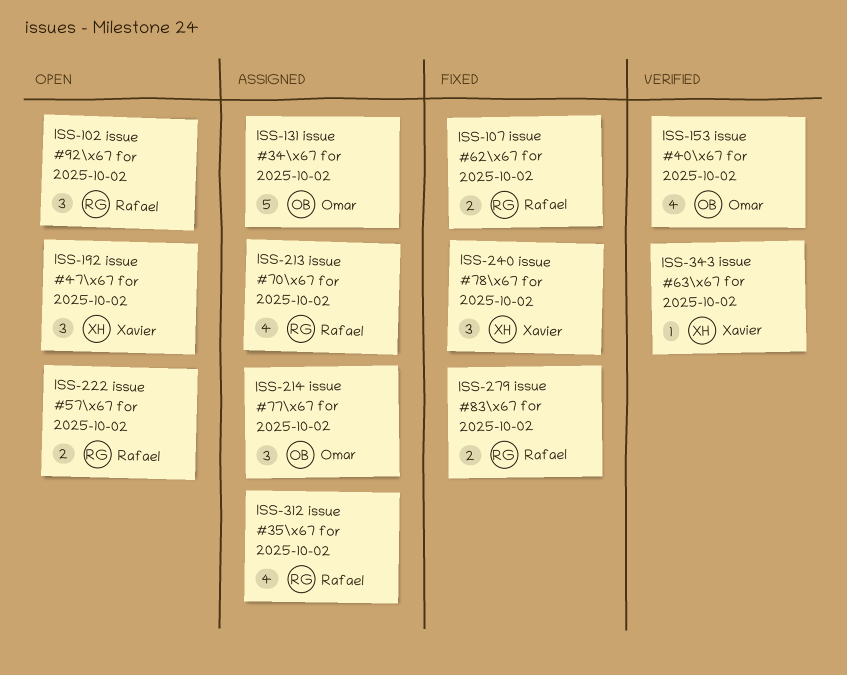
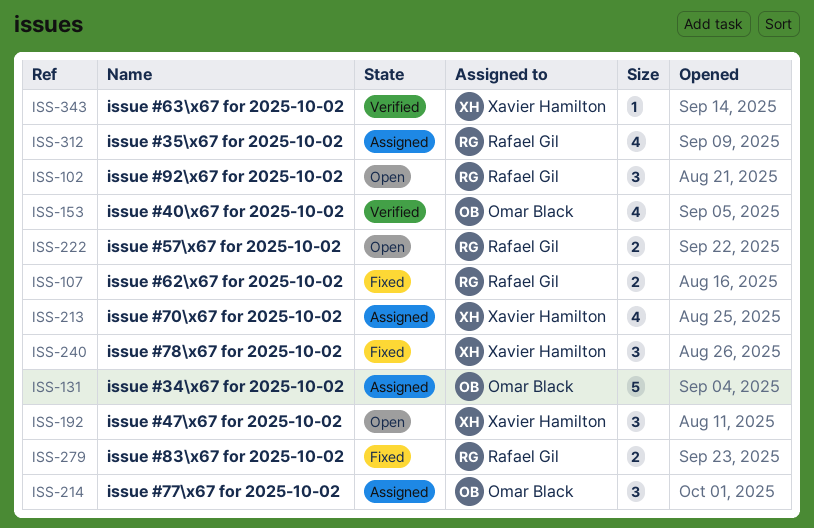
ISS-213, owner: Rafael Gil -> Xavier Hamilton

